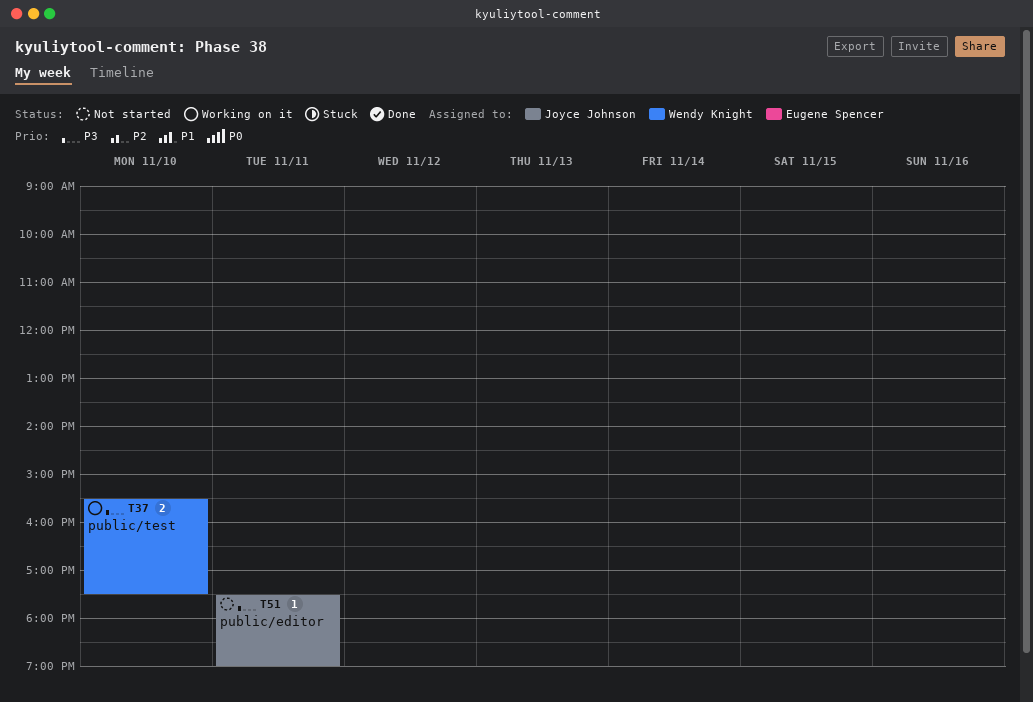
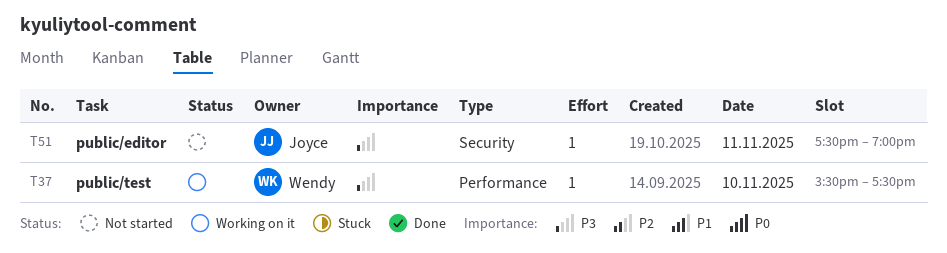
T37, estimate: 2 -> 1

